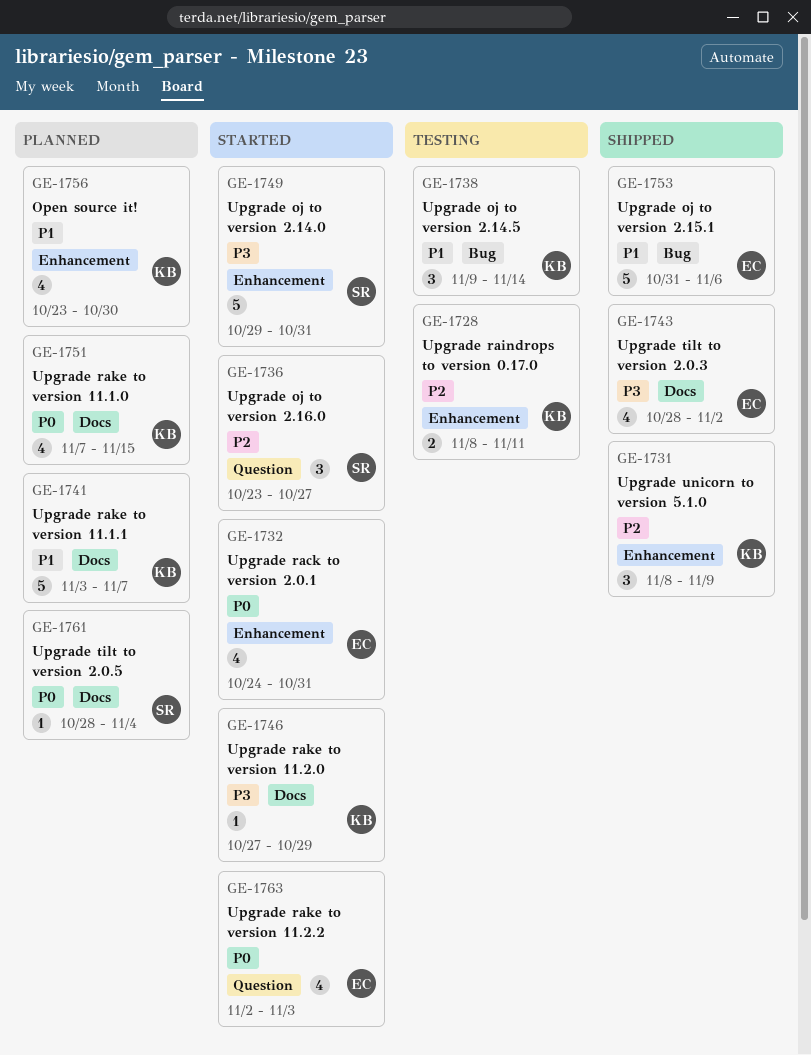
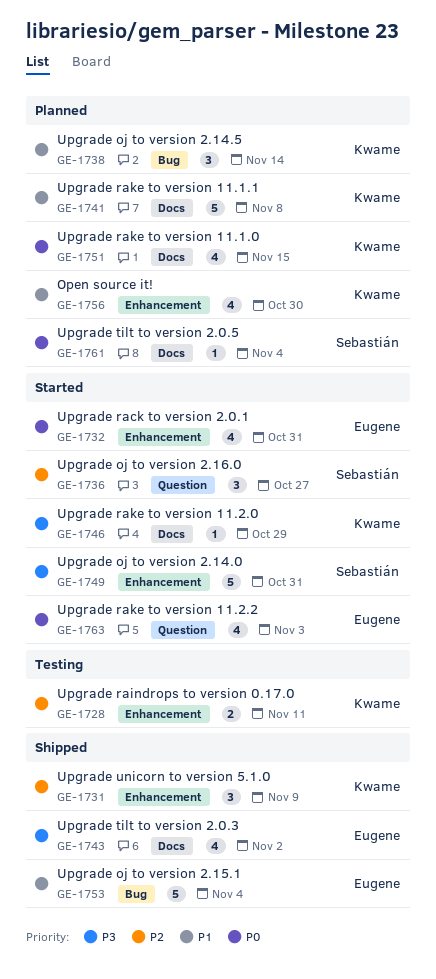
GE-1738, status: Testing -> Planned
GE-1741, due: Nov 7 -> Nov 8
GE-1753, due: Nov 6 -> Nov 4

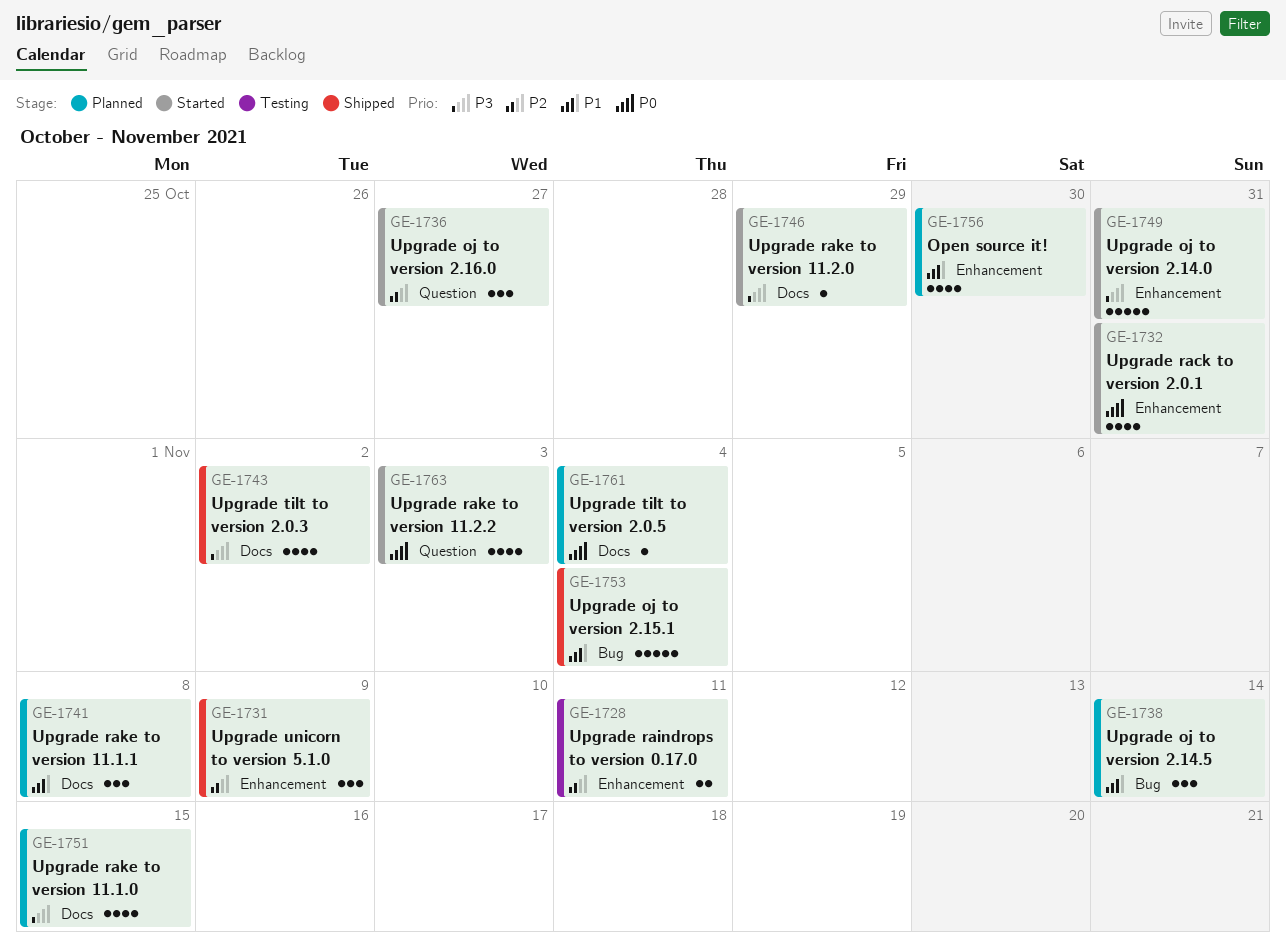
GE-1741, estimate: 5 -> 3
GE-1751, priority: P0 -> P3

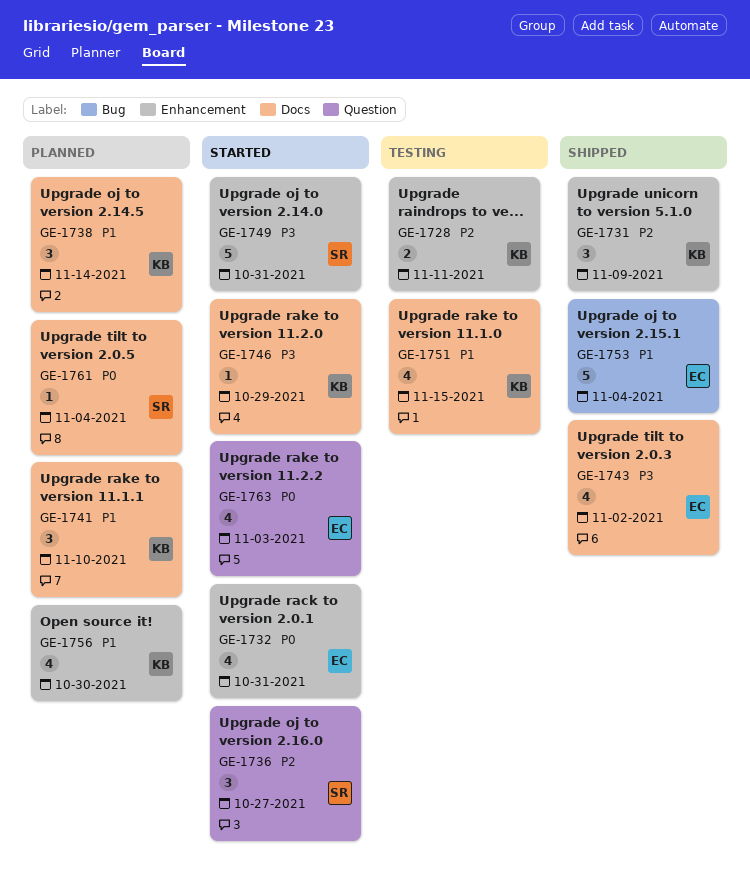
GE-1738, label: Bug -> Docs
GE-1741, due: Nov 8 -> Nov 10
GE-1751, status: Planned -> Testing
GE-1751, priority: P3 -> P1

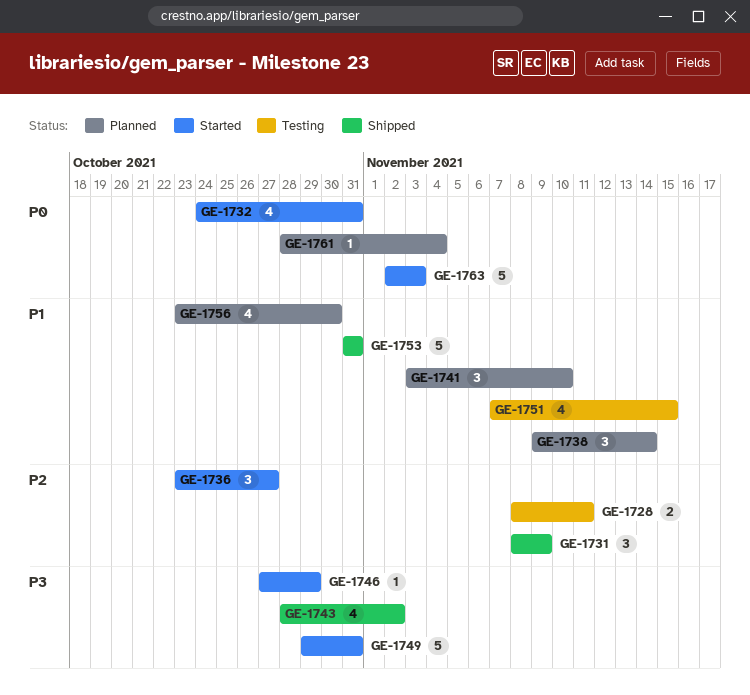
GE-1753, due: Nov 4 -> Oct 31
GE-1763, estimate: 4 -> 5

